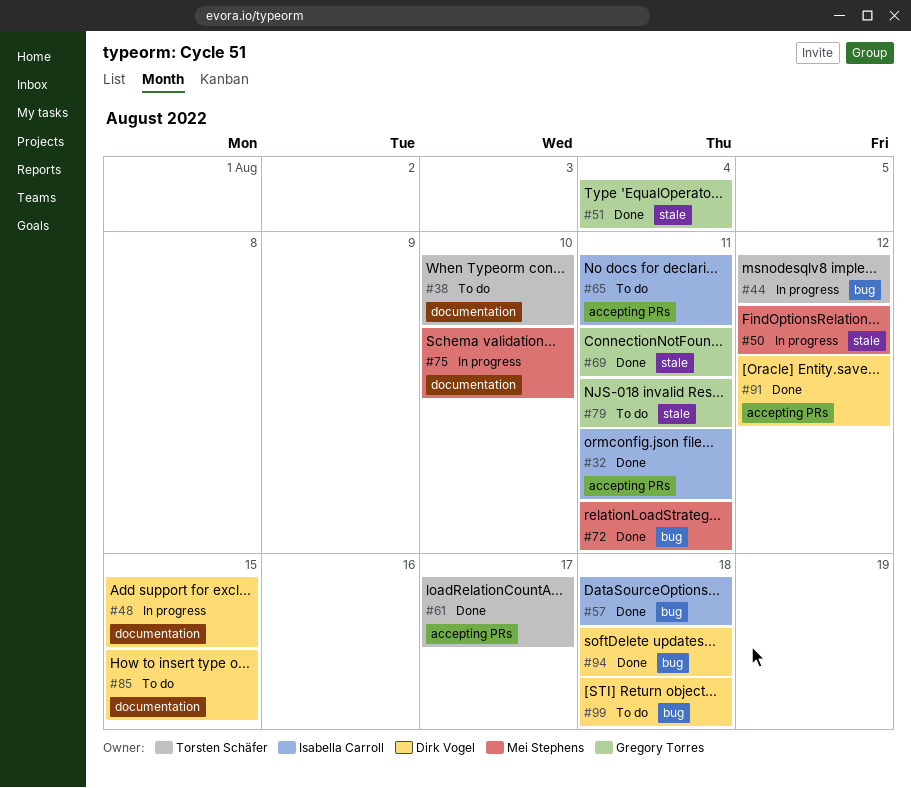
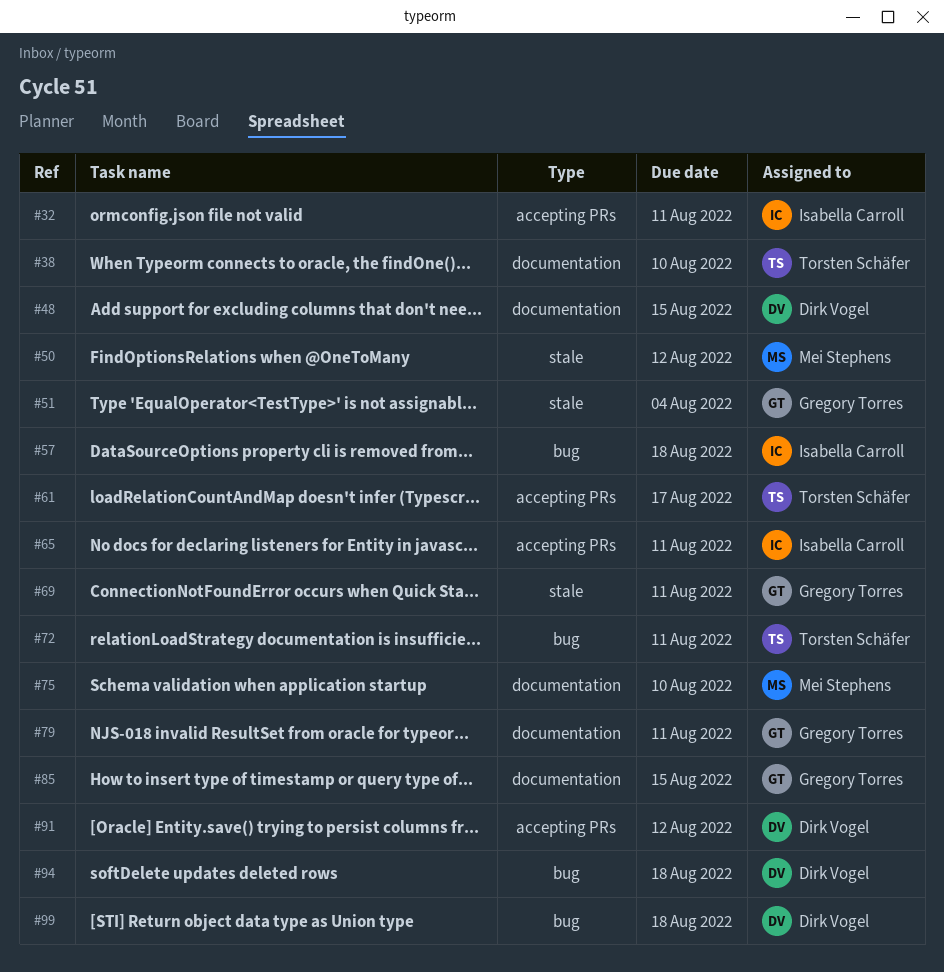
#44: present -> none
#72, owner: Mei Stephens -> Torsten Schäfer
#79, label: stale -> documentation
#85, owner: Dirk Vogel -> Gregory Torres

